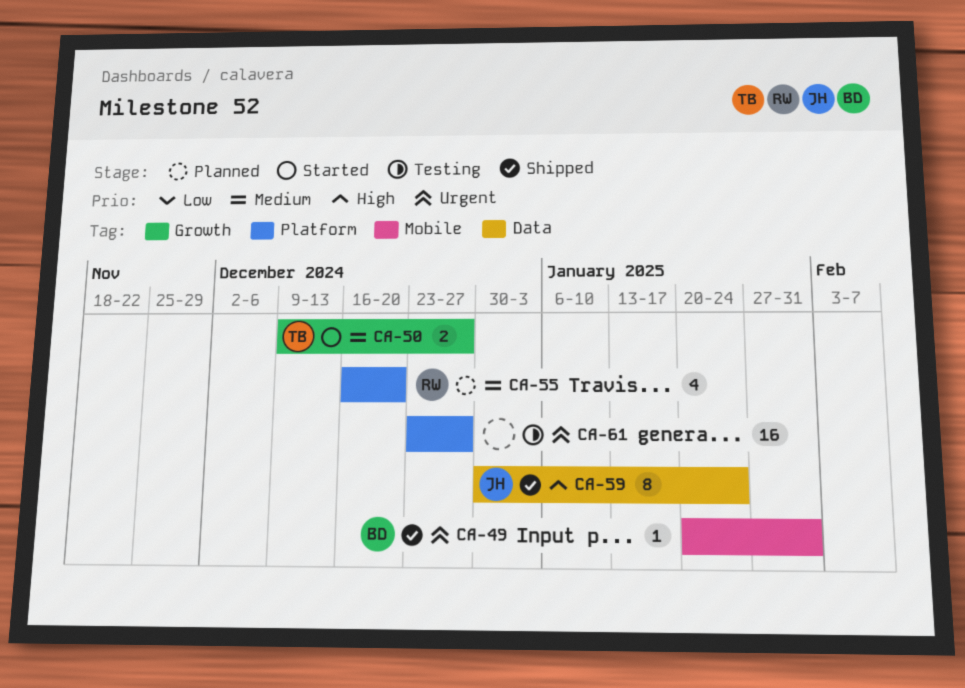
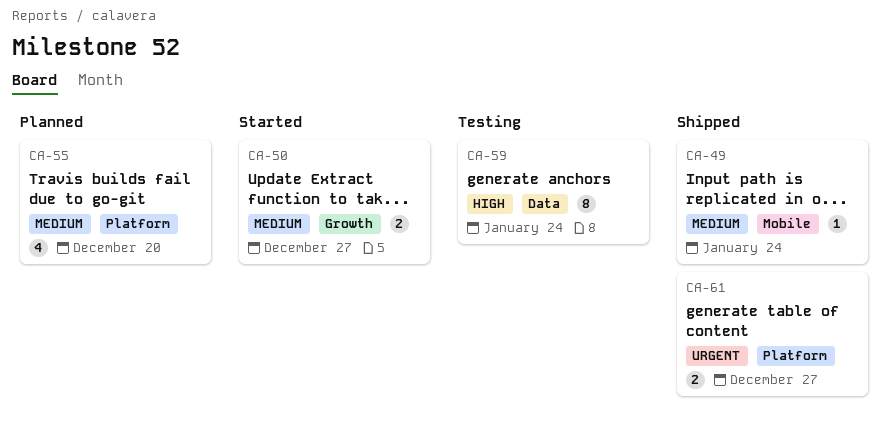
CA-49, priority: Urgent -> Medium
CA-49, due: Jan 31 -> Jan 24
CA-59, status: Shipped -> Testing
CA-61, status: Testing -> Shipped
CA-61, estimate: 16 -> 2

